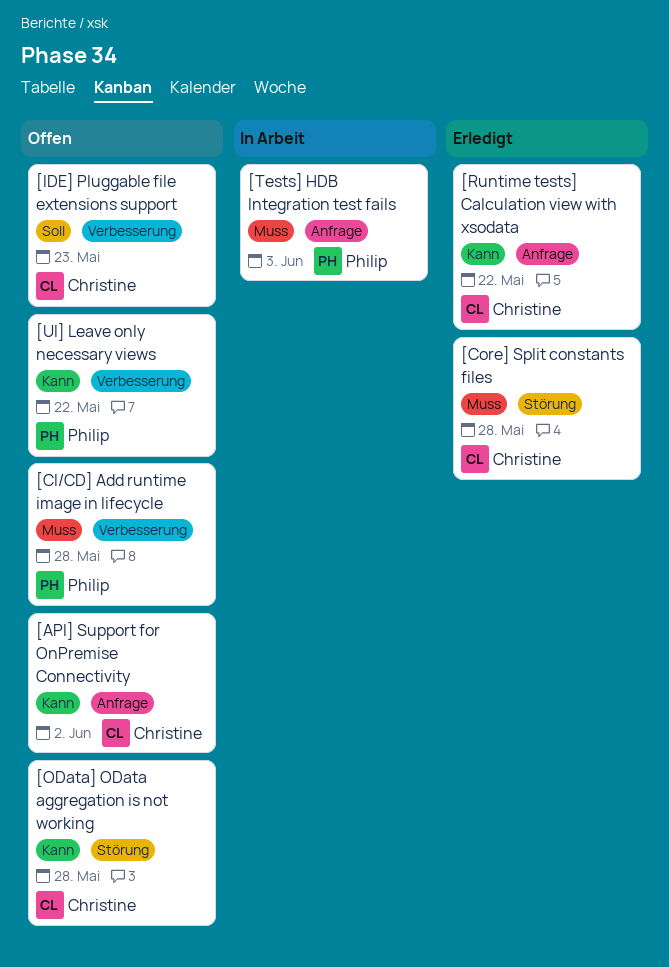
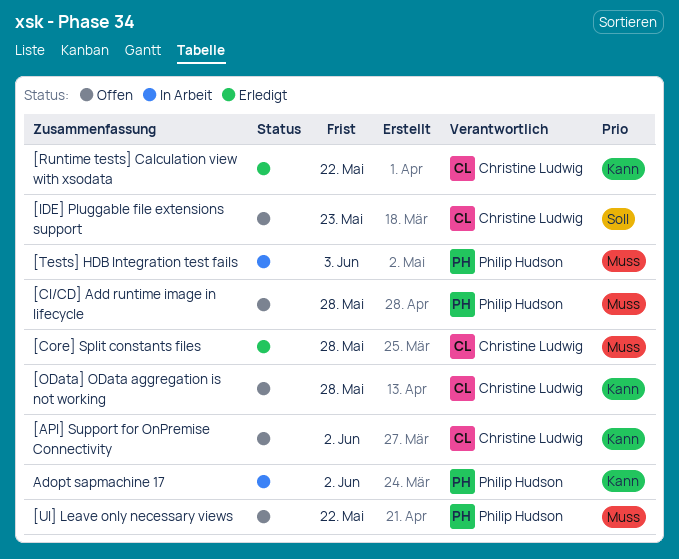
[UI] Leave only necessary views, priority: Kann -> Muss
Adopt sapmachine 17: none -> present

